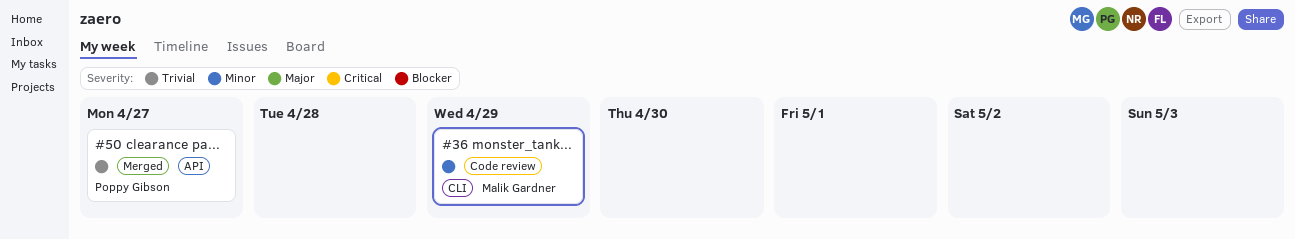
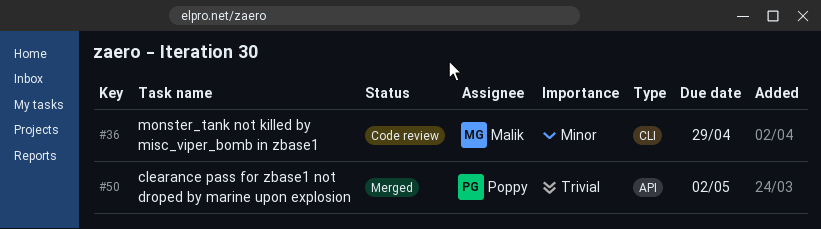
#50, due: Apr 27 -> May 2

